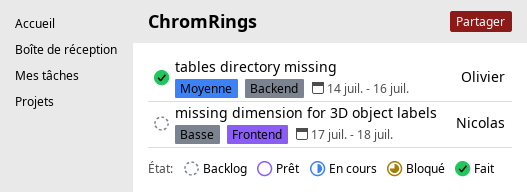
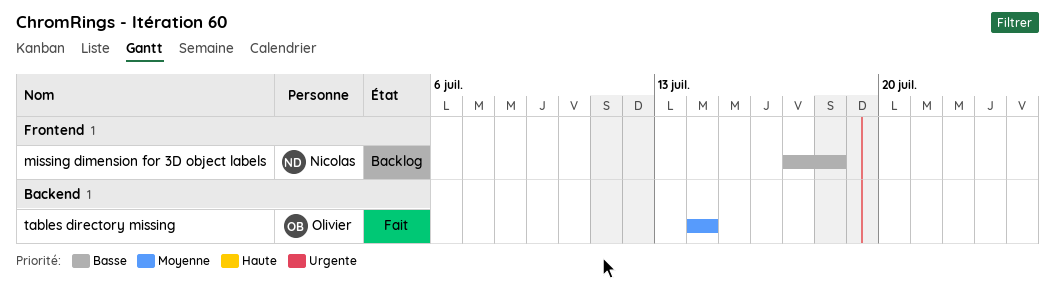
tables directory missing, due: Jul 16 -> Jul 14

